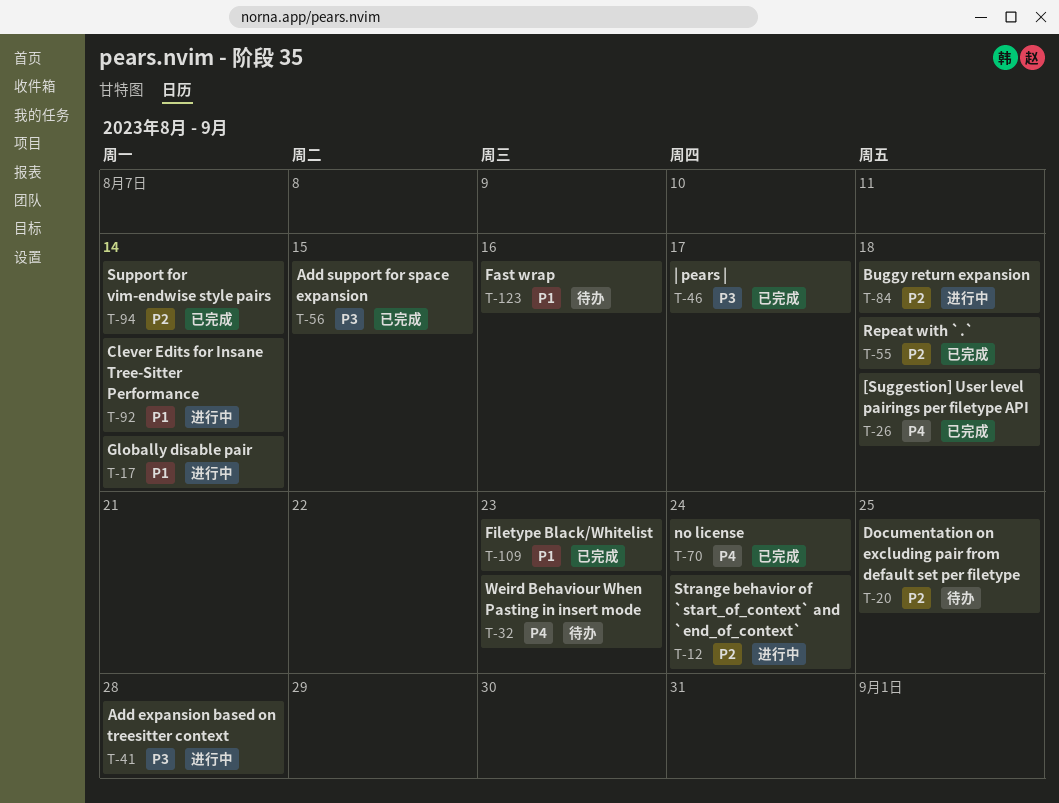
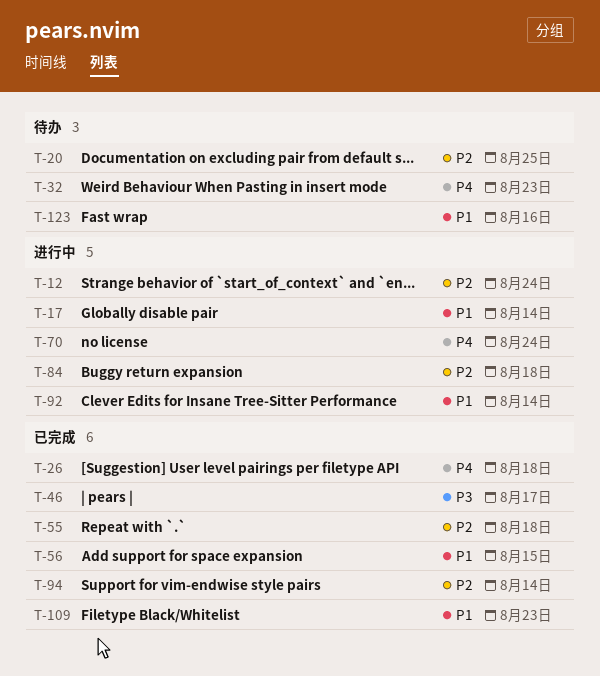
T-41: present -> none
T-56, priority: P3 -> P1
T-70, status: 已完成 -> 进行中

